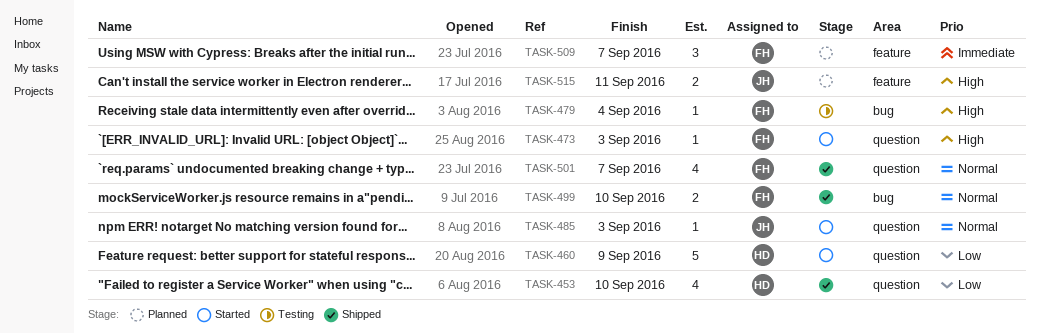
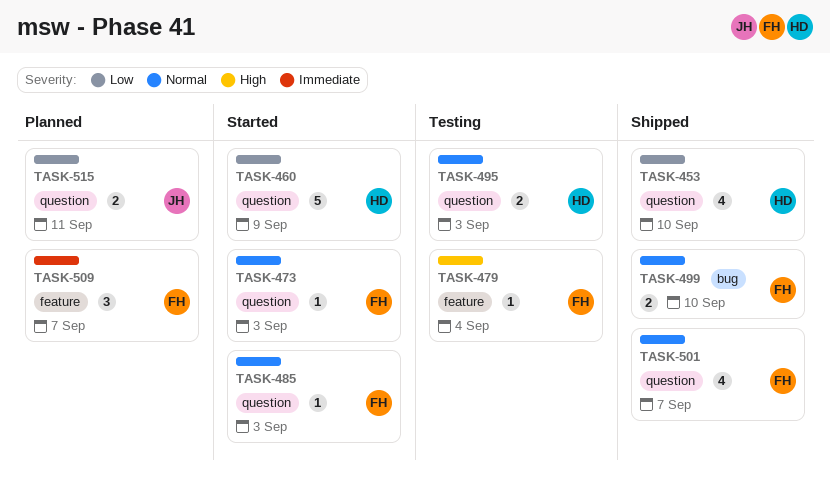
TASK-473, priority: High -> Normal
TASK-479, label: bug -> feature
TASK-485, owner: JH -> FH
TASK-495: none -> present
TASK-515, priority: High -> Low
TASK-515, label: feature -> question

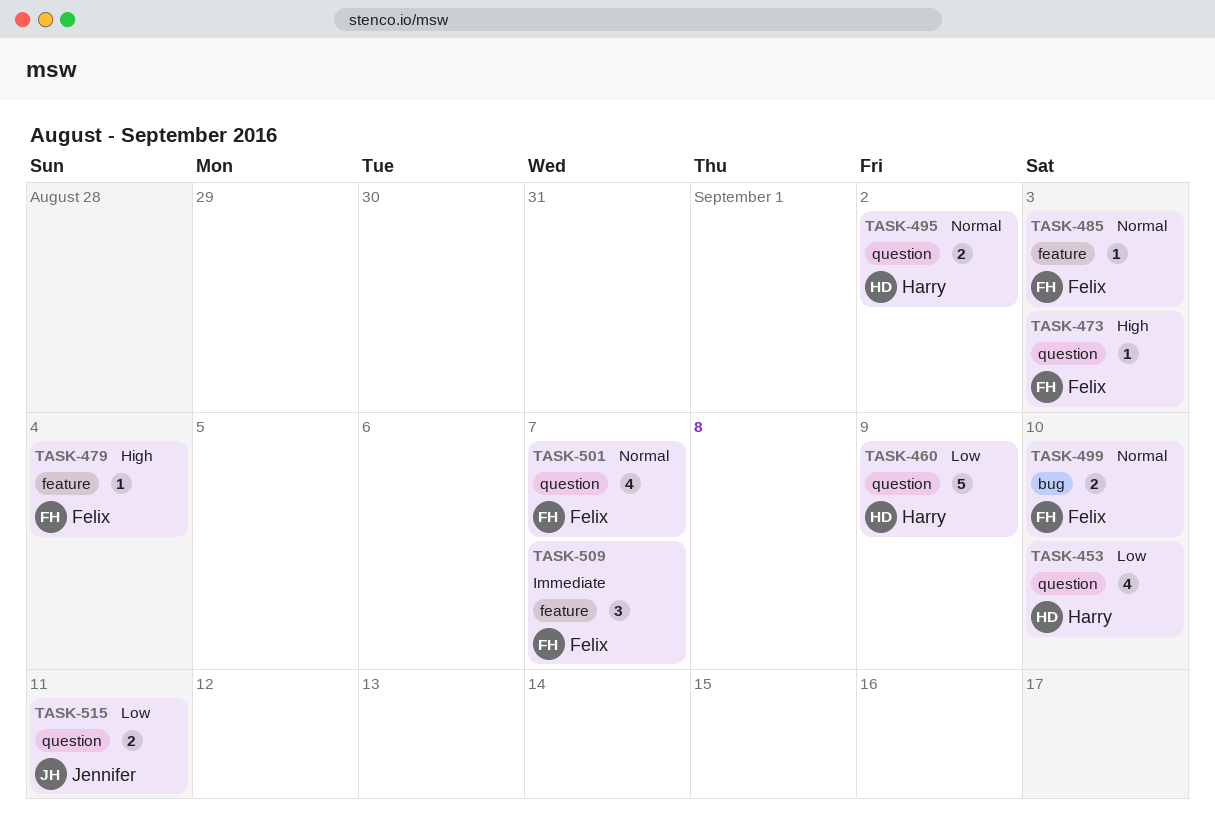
TASK-473, priority: Normal -> High
TASK-485, label: question -> feature
TASK-495, due: Sep 3 -> Sep 2

